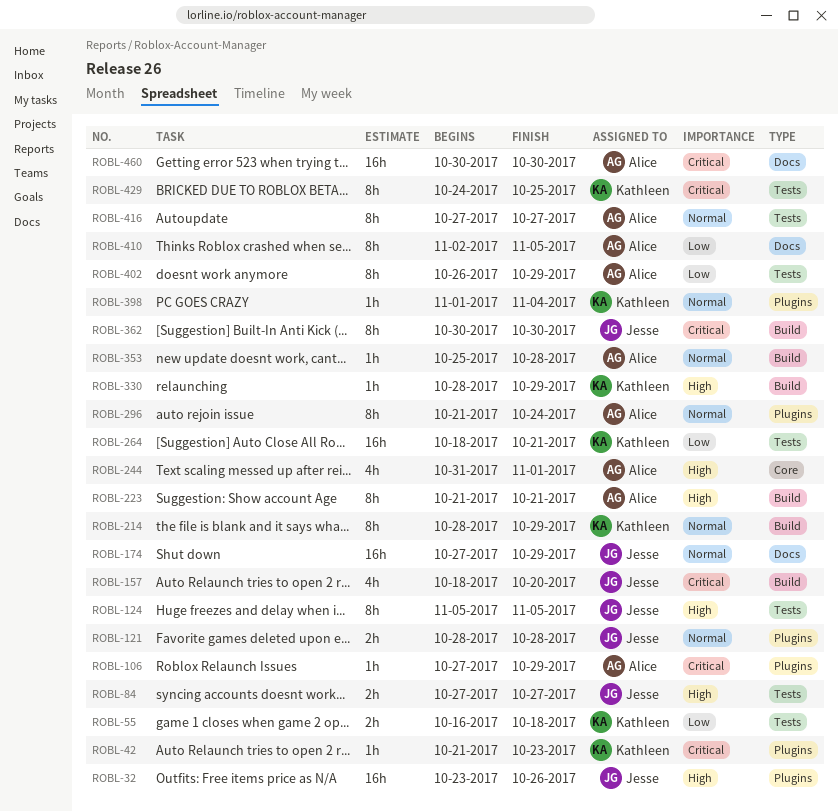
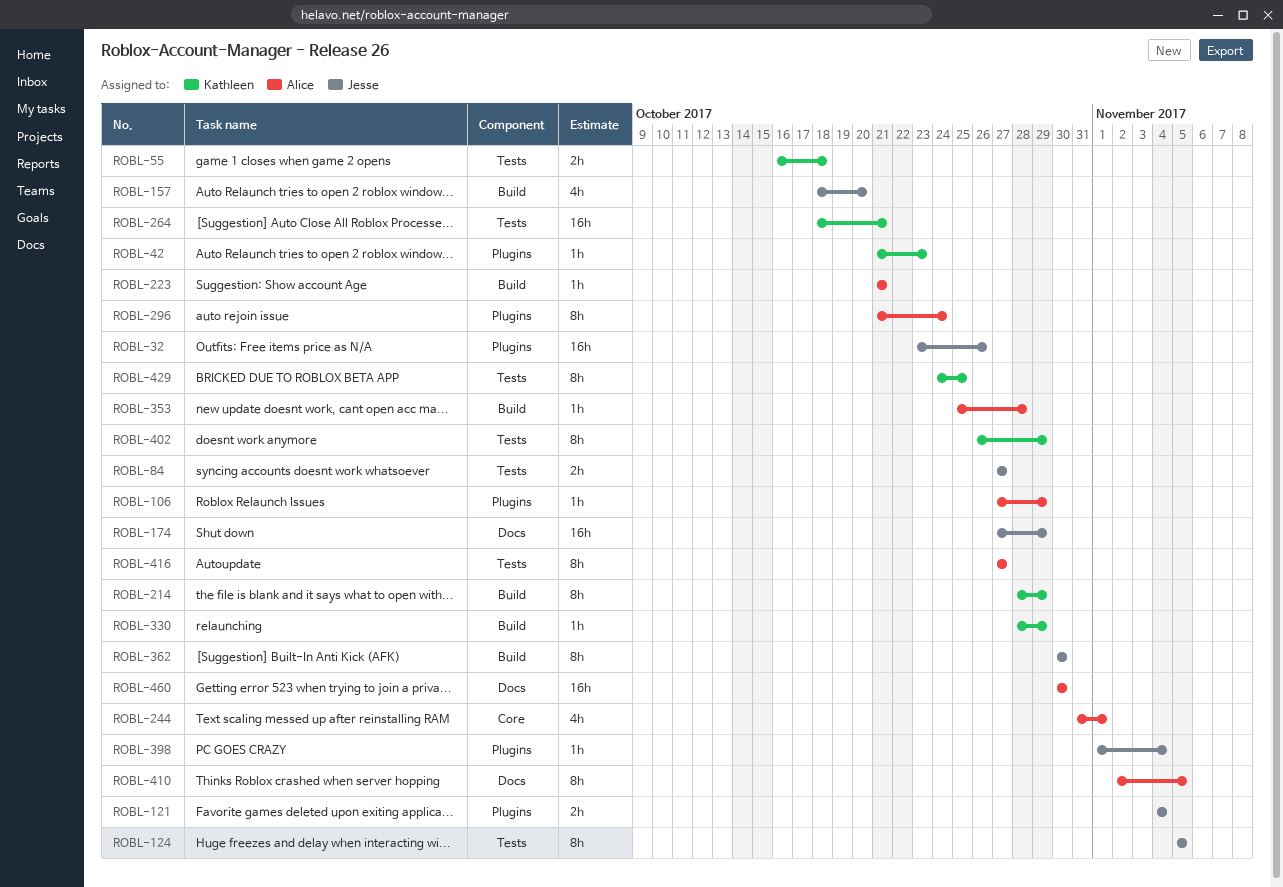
ROBL-121, start: Oct 28 -> Nov 4
ROBL-121, due: Oct 28 -> Nov 4
ROBL-223, estimate: 8h -> 1h
ROBL-398, owner: Kathleen -> Jesse
ROBL-402, owner: Alice -> Kathleen

